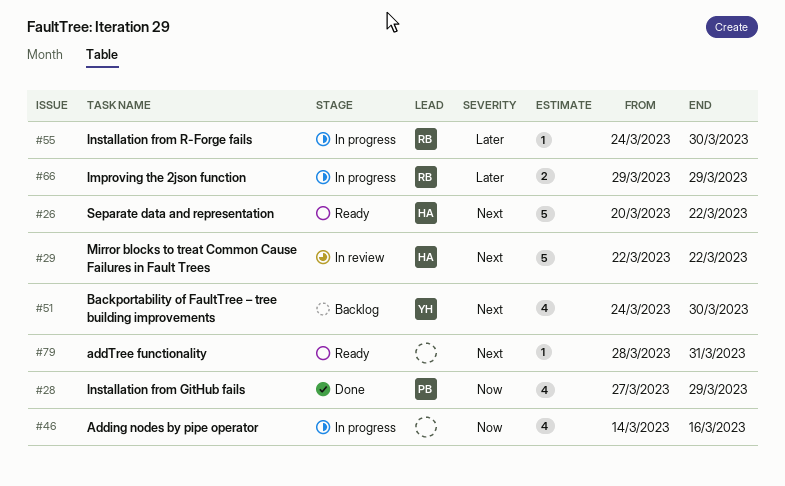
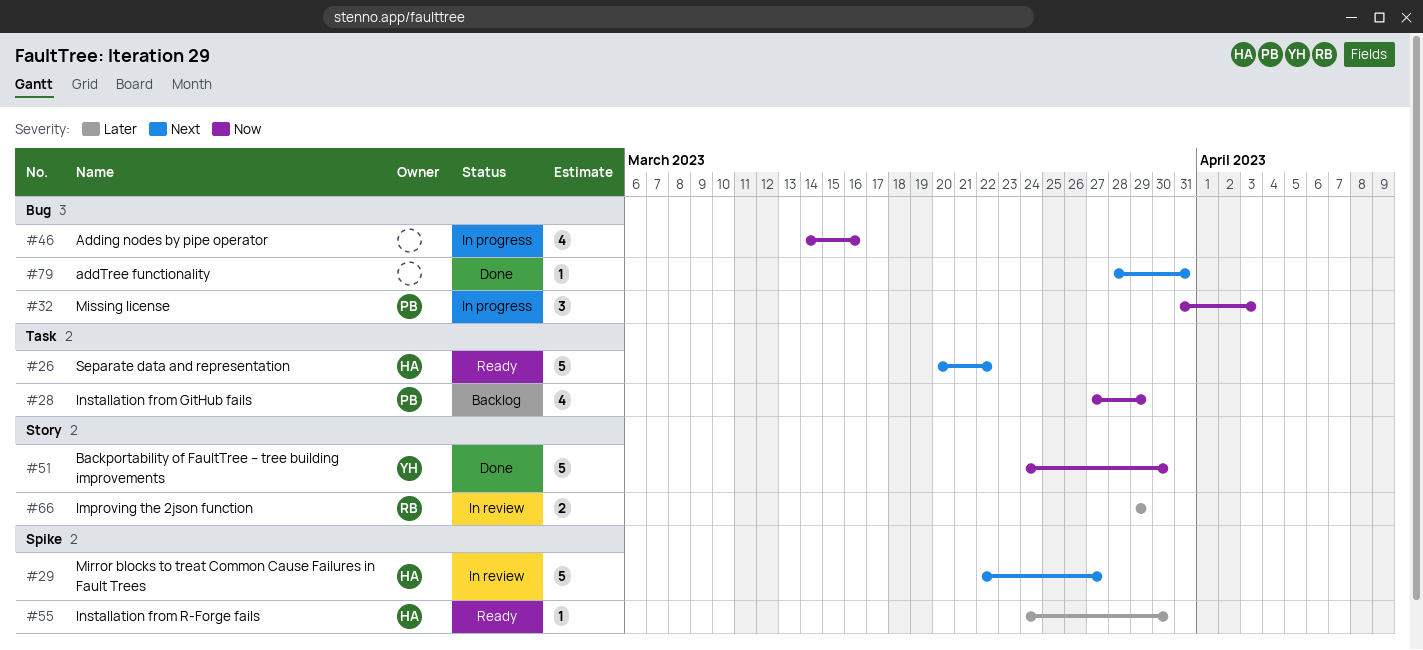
#28, status: Done -> Backlog
#29, due: Mar 22 -> Mar 27
#32: none -> present
#51, status: Backlog -> Done
#51, priority: Next -> Now
#51, estimate: 4 -> 5
#55, status: In progress -> Ready
#55, owner: RB -> HA
#66, status: In progress -> In review
#79, status: Ready -> Done

